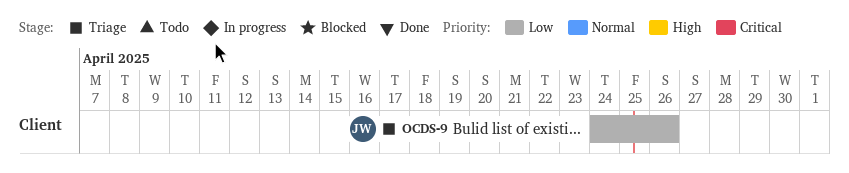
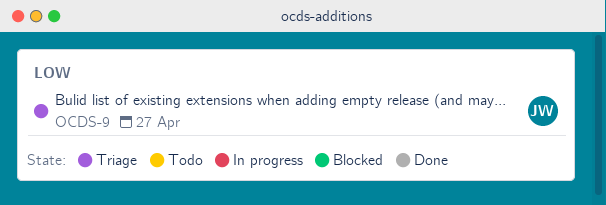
OCDS-9, due: Apr 26 -> Apr 27

